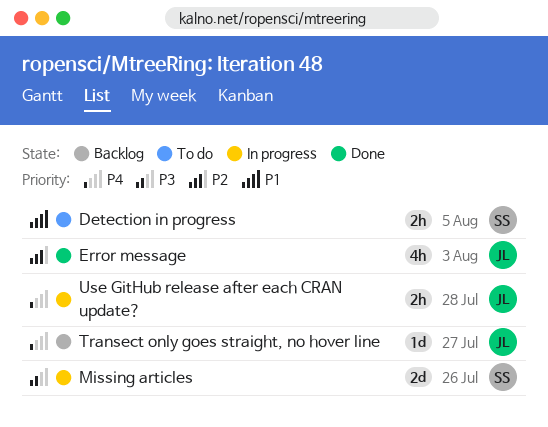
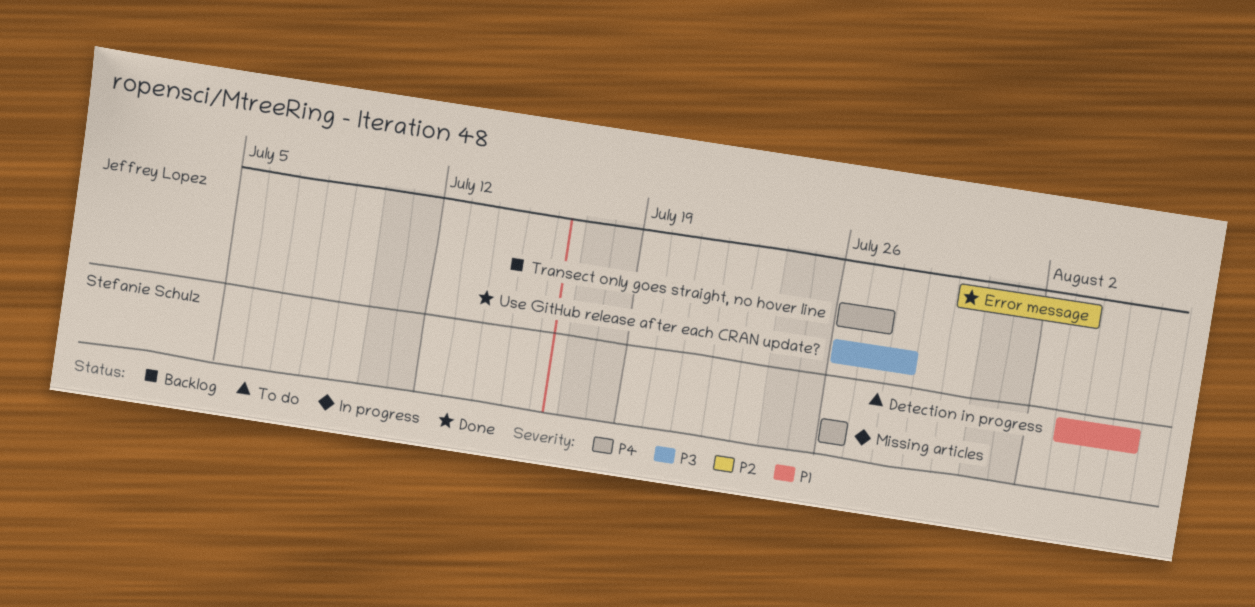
Missing articles, priority: P3 -> P4
Use GitHub release after each CRAN update?, status: In progress -> Done
Use GitHub release after each CRAN update?, priority: P4 -> P3

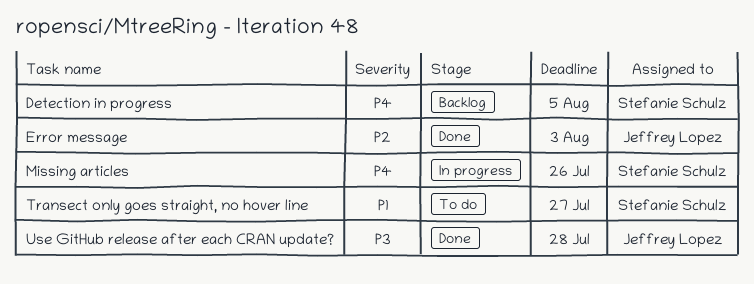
Detection in progress, status: To do -> Backlog
Detection in progress, priority: P1 -> P4
Transect only goes straight, no hover line, status: Backlog -> To do
Transect only goes straight, no hover line, owner: Jeffrey Lopez -> Stefanie Schulz
Transect only goes straight, no hover line, priority: P4 -> P1

